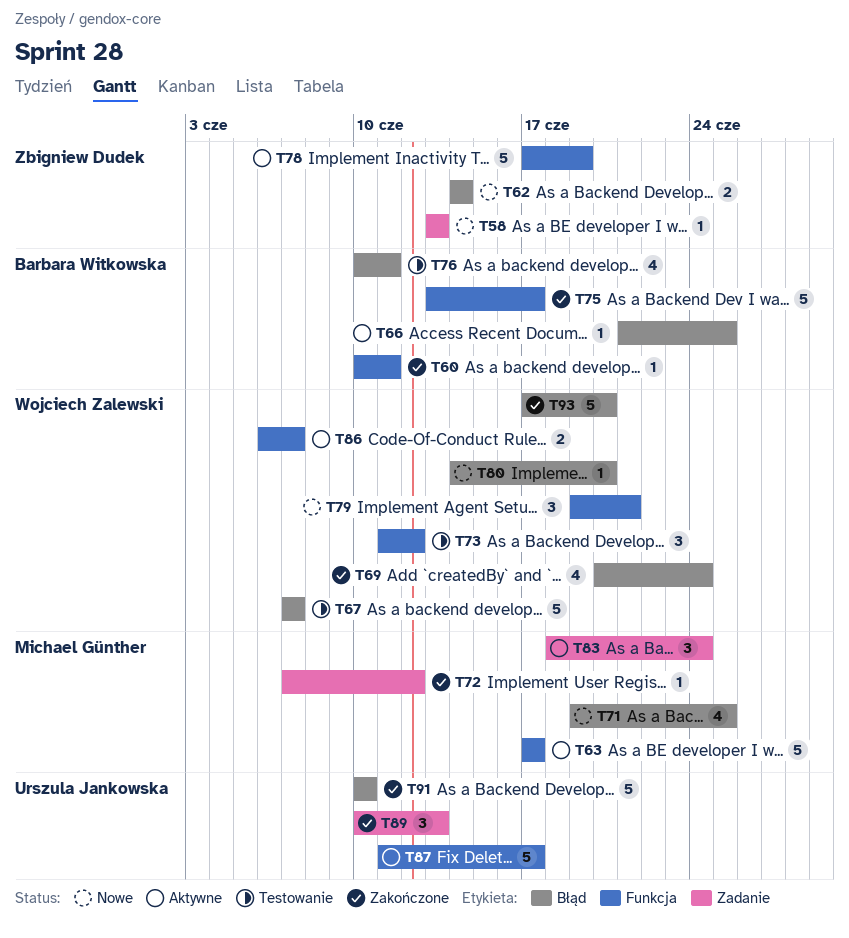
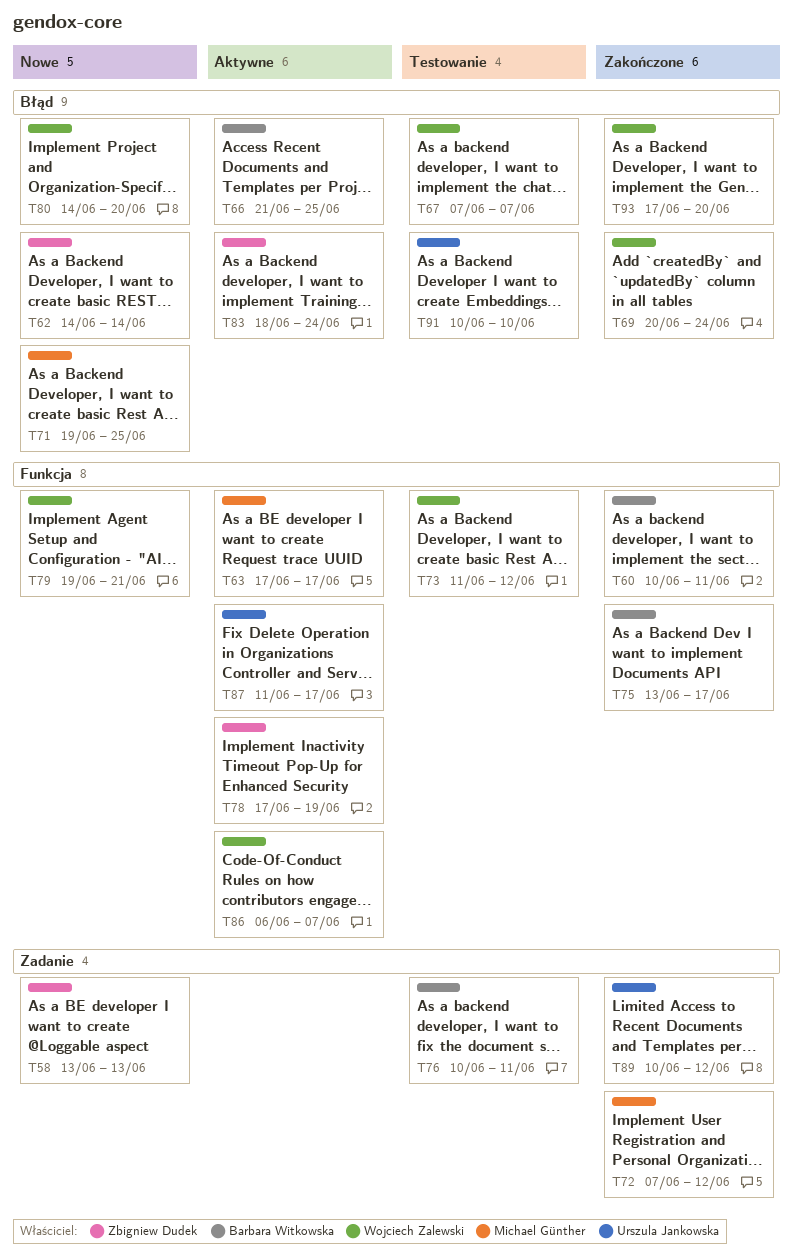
T76, label: Błąd -> Zadanie
T83, owner: Michael Günther -> Zbigniew Dudek
T83, label: Zadanie -> Błąd
T89, due: Jun 13 -> Jun 12
T91, status: Zakończone -> Testowanie

